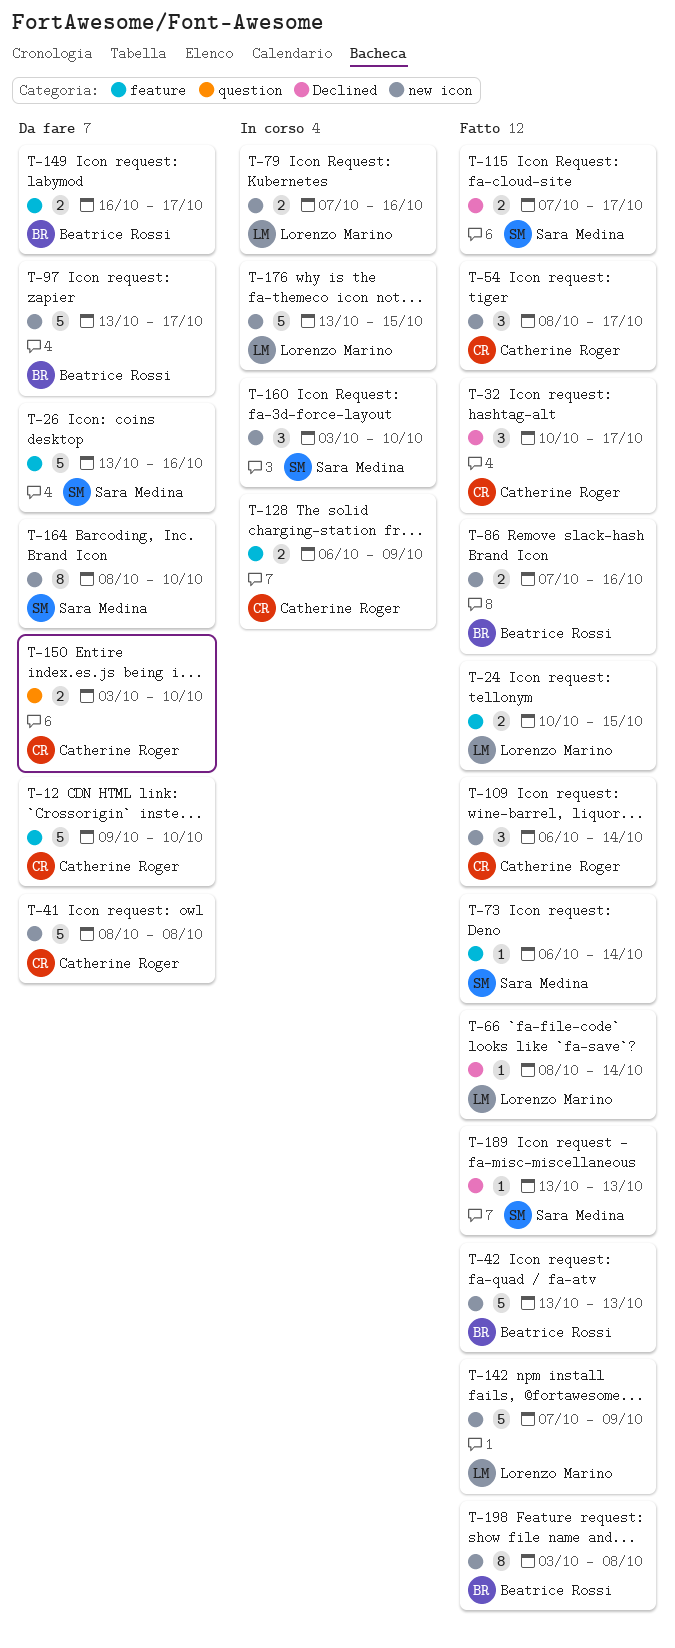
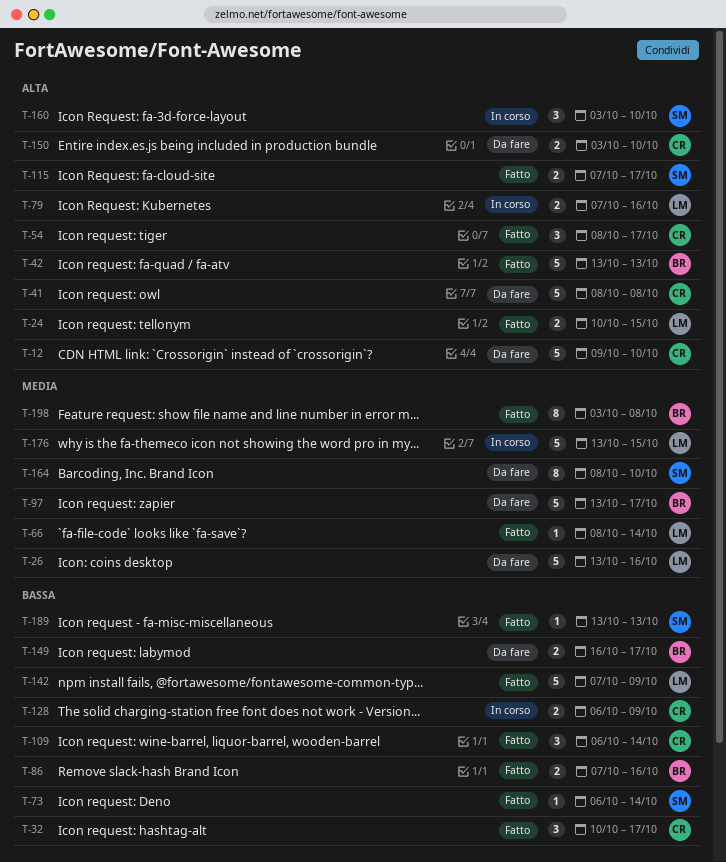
T-26, owner: Sara Medina -> Lorenzo Marino

